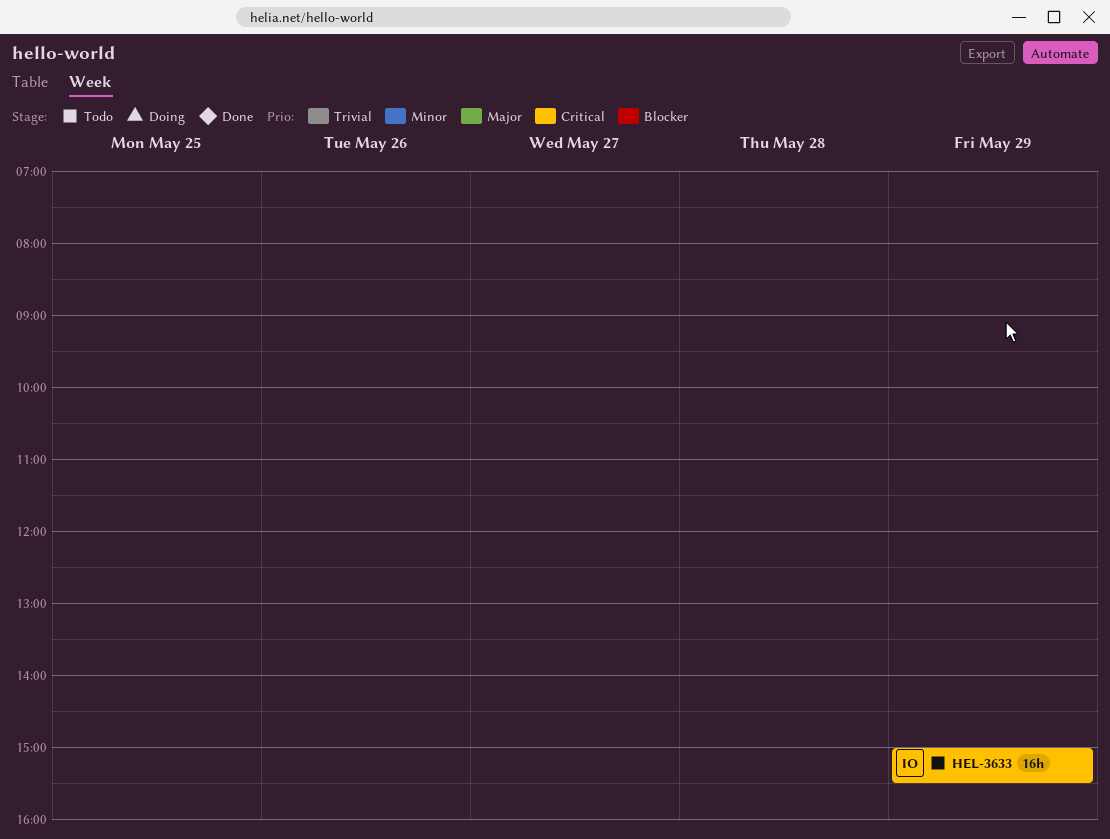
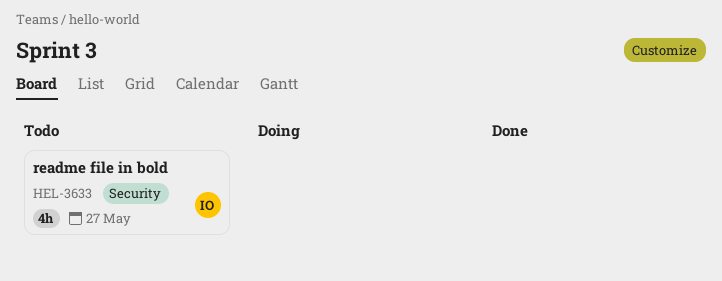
HEL-3633, estimate: 16h -> 4h
HEL-3633, day: May 29 -> May 27

